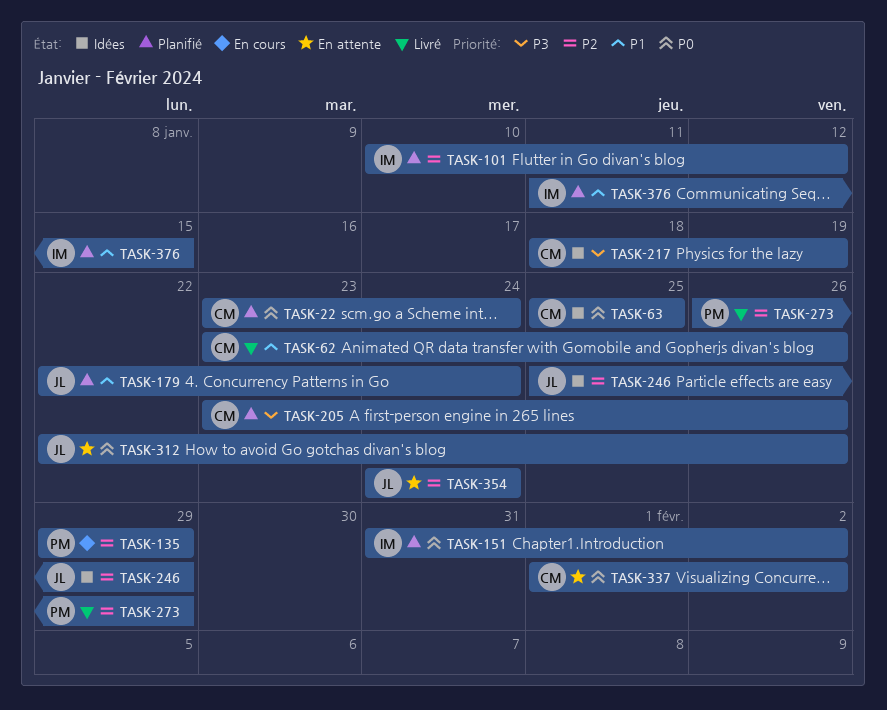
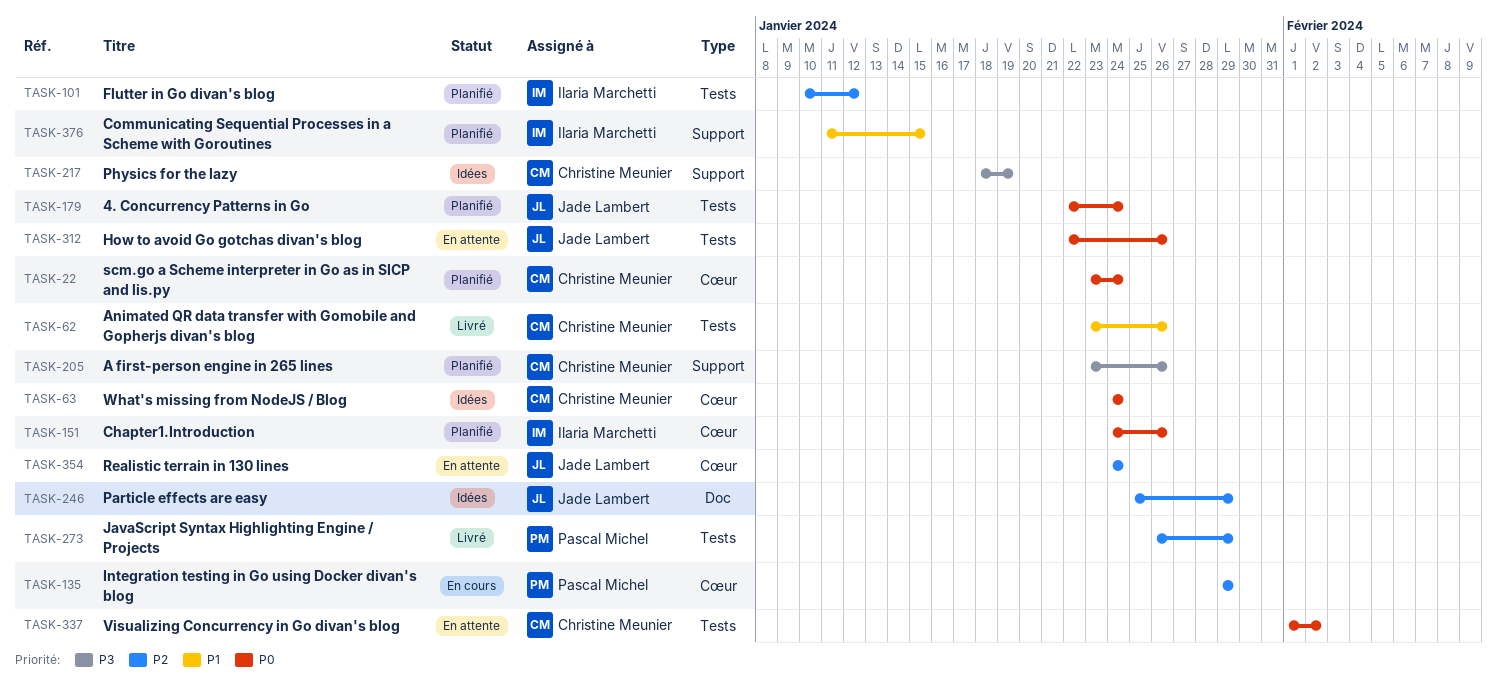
TASK-63, start: Jan 25 -> Jan 24
TASK-63, due: Jan 25 -> Jan 24
TASK-151, start: Jan 31 -> Jan 24
TASK-151, due: Feb 2 -> Jan 26
TASK-179, priority: P1 -> P0

